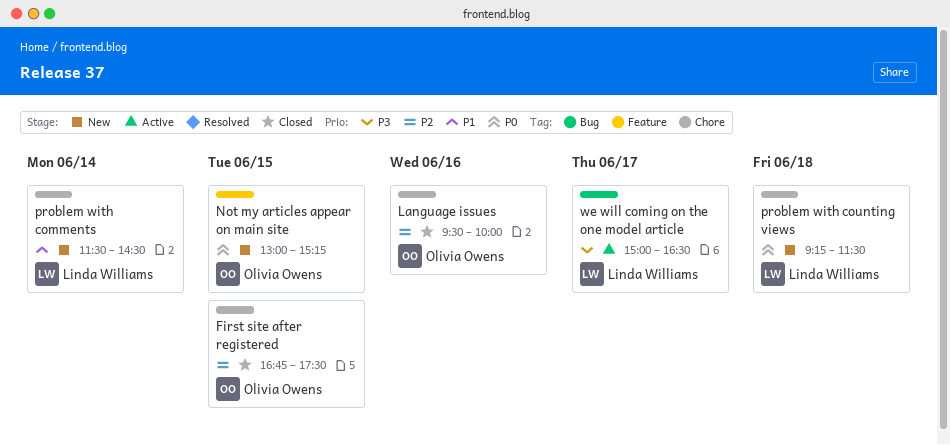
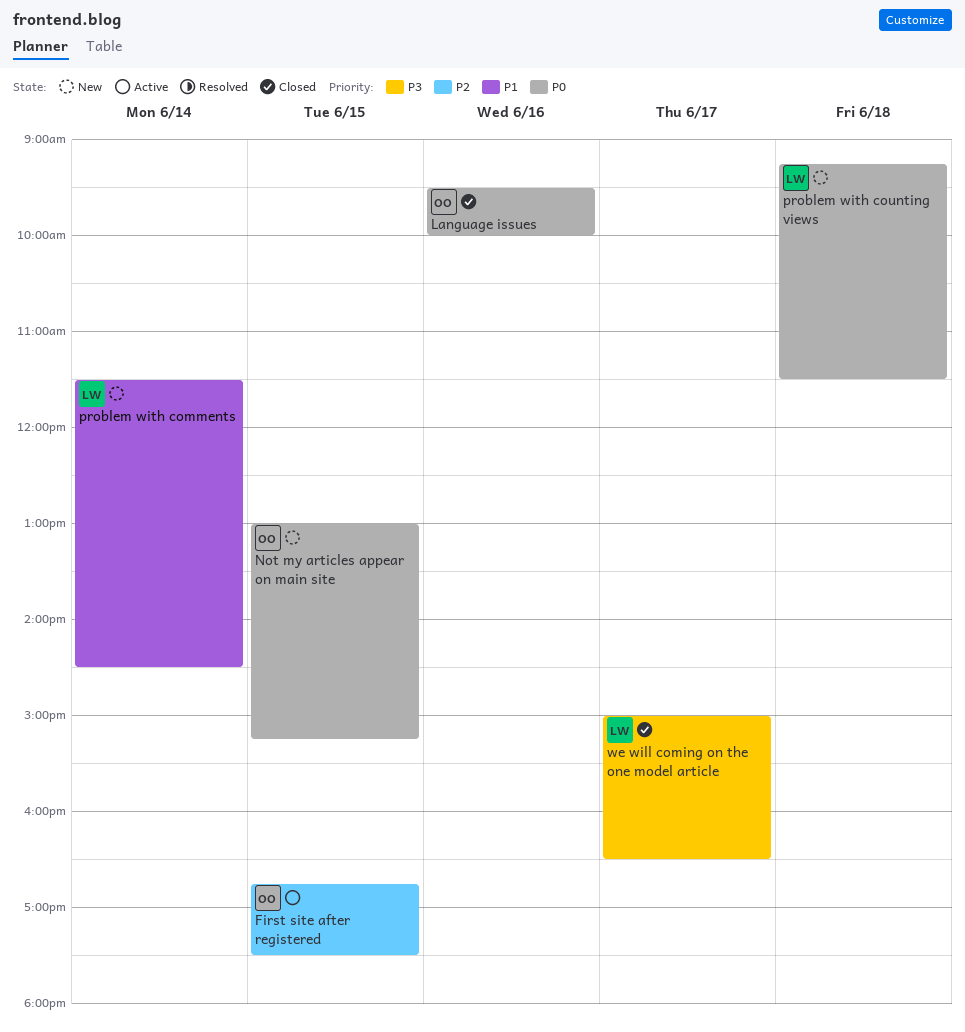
First site after registered, status: Closed -> Active
Language issues, priority: P2 -> P0
we will coming on the one model article, status: Active -> Closed

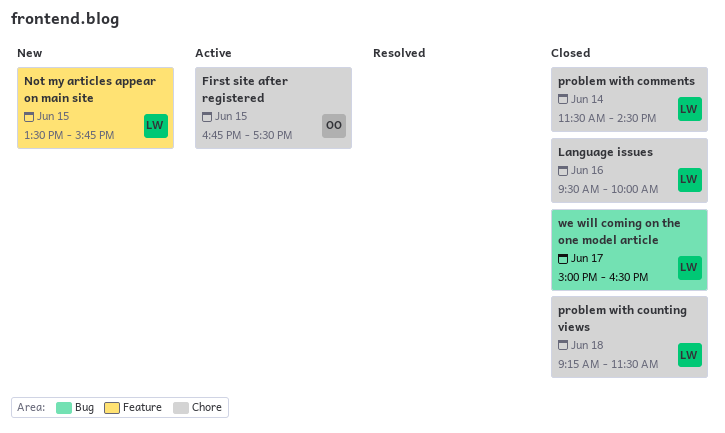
Language issues, owner: OO -> LW
Not my articles appear on main site, owner: OO -> LW
Not my articles appear on main site, begins: 13:00 -> 13:30
Not my articles appear on main site, ends: 15:15 -> 15:45
problem with comments, status: New -> Closed
problem with counting views, status: New -> Closed

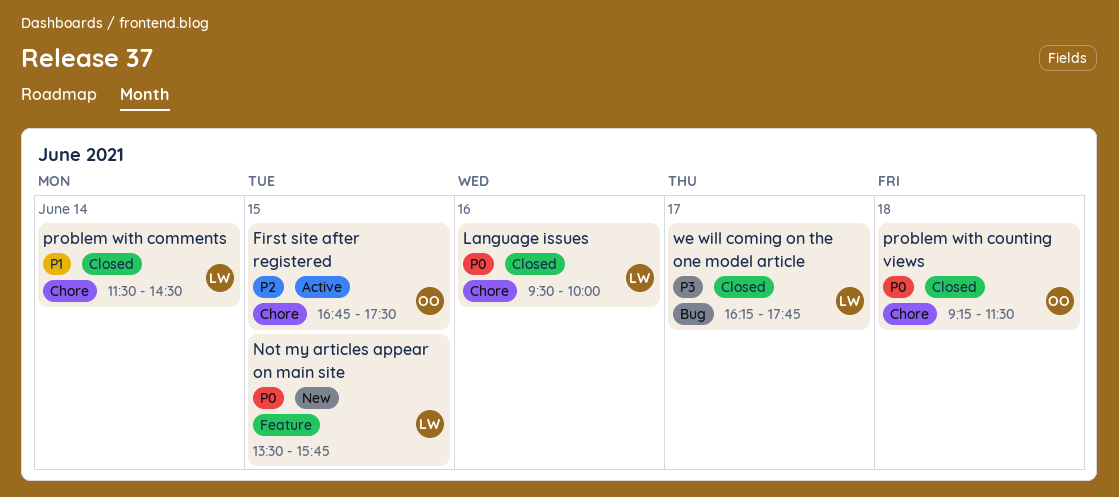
problem with counting views, owner: LW -> OO
we will coming on the one model article, begins: 15:00 -> 16:15
we will coming on the one model article, ends: 16:30 -> 17:45

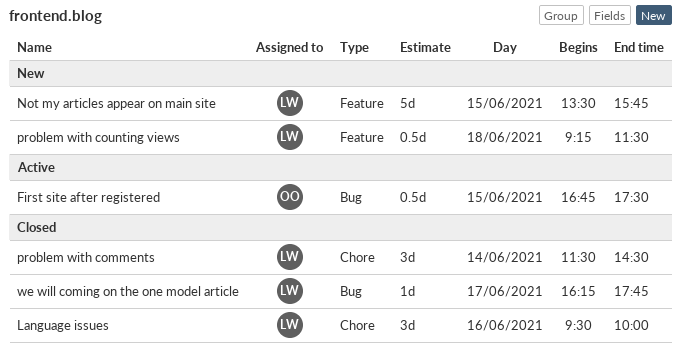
First site after registered, label: Chore -> Bug
problem with counting views, status: Closed -> New
problem with counting views, owner: OO -> LW
problem with counting views, label: Chore -> Feature

